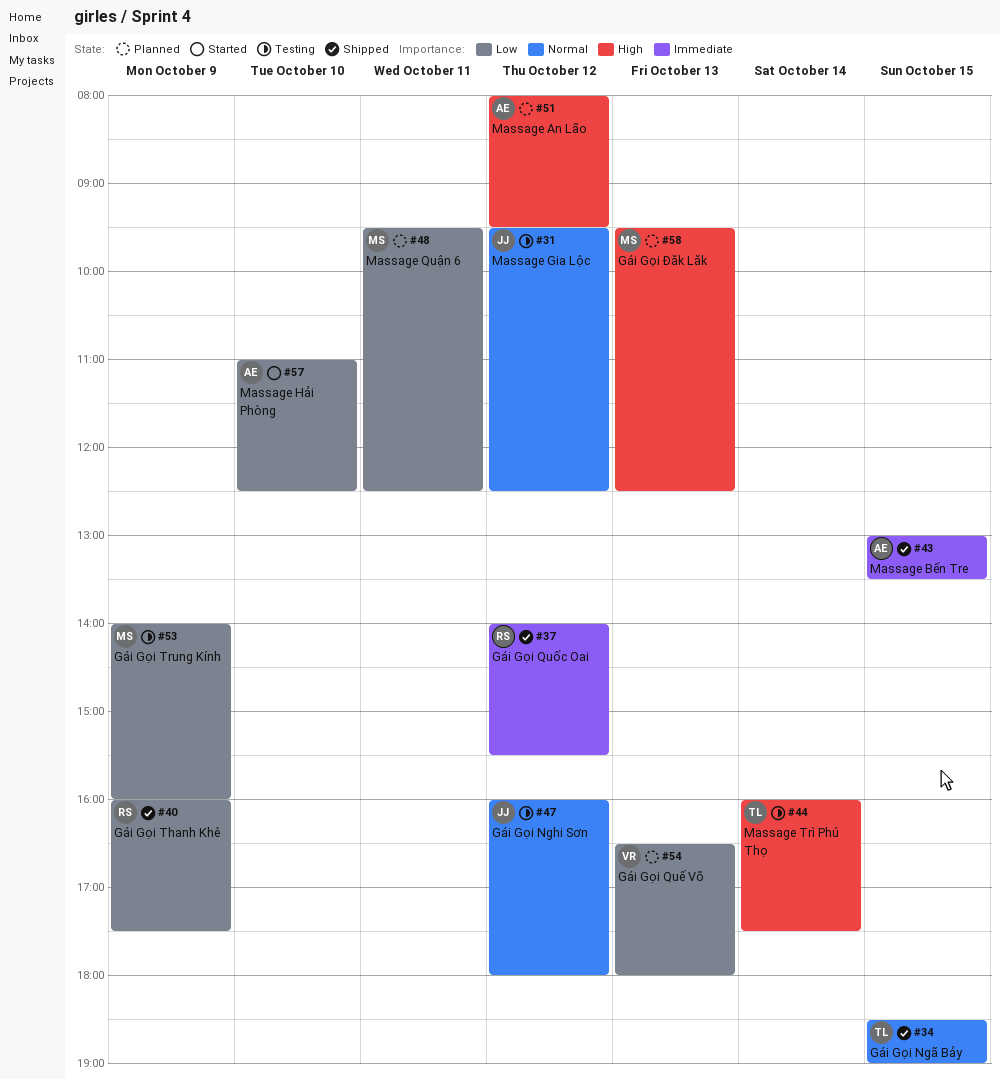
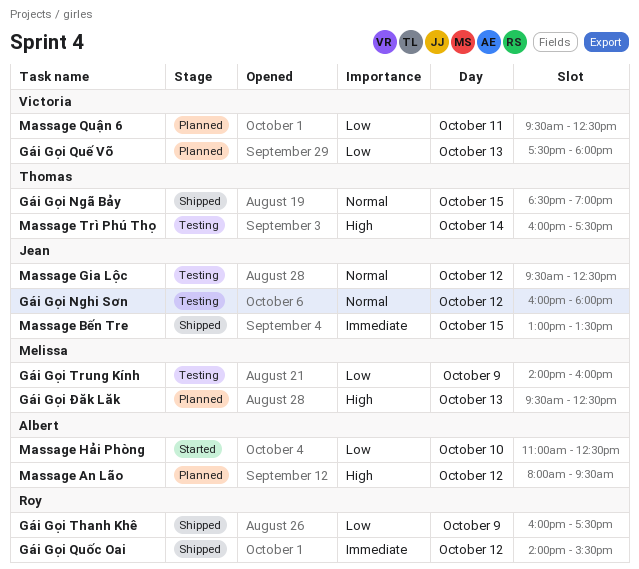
Gái Gọi Quế Võ, begins: 16:30 -> 17:30
Massage Bến Tre, owner: Albert -> Jean
Massage Quận 6, owner: Melissa -> Victoria

